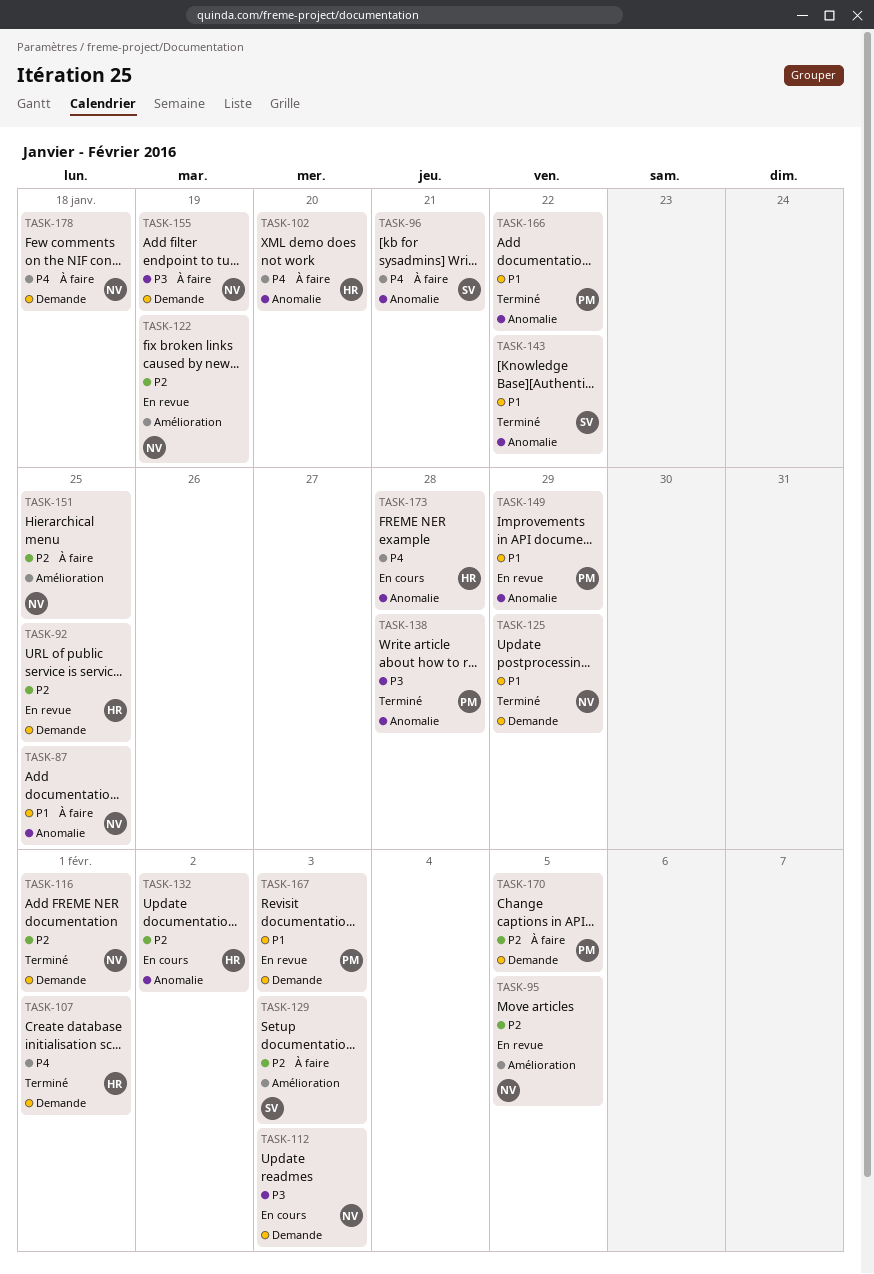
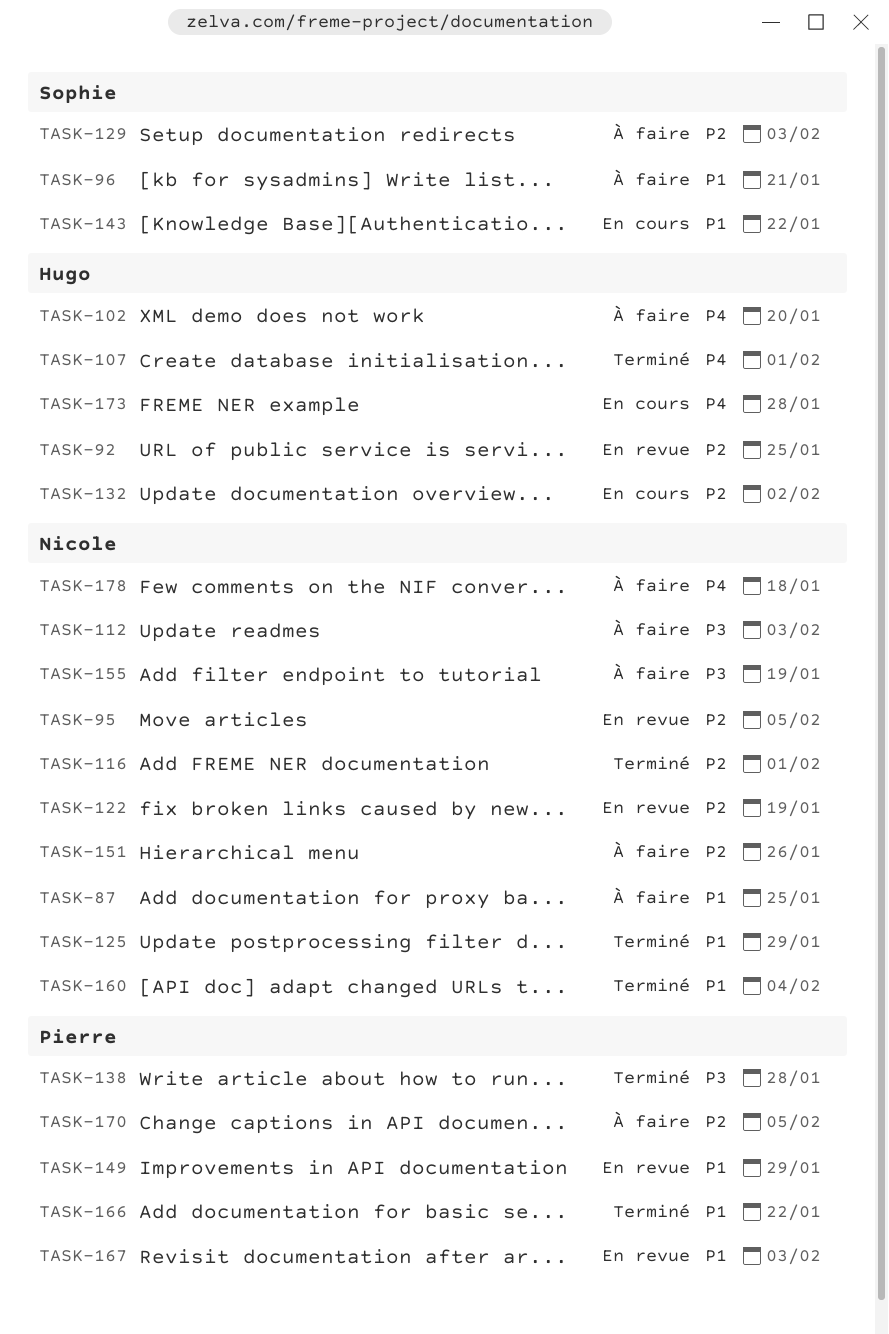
TASK-96, priority: P4 -> P1
TASK-112, status: En cours -> À faire
TASK-143, status: Terminé -> En cours
TASK-151, due: Jan 25 -> Jan 26
TASK-160: none -> present

